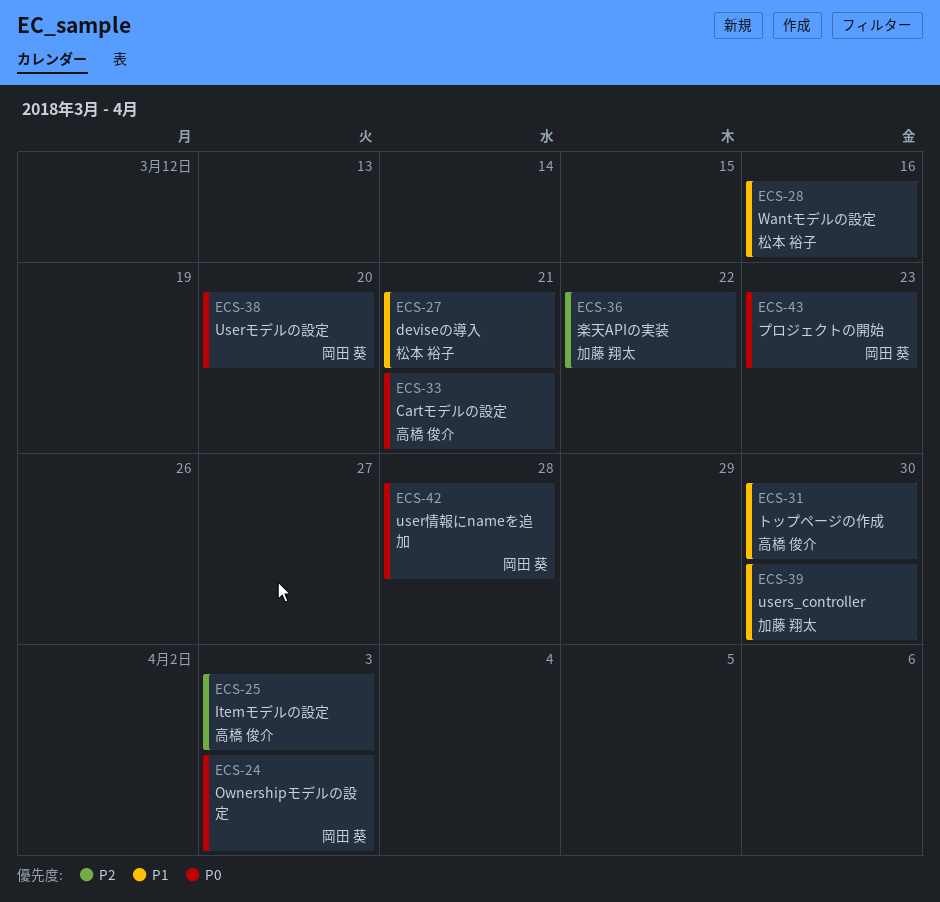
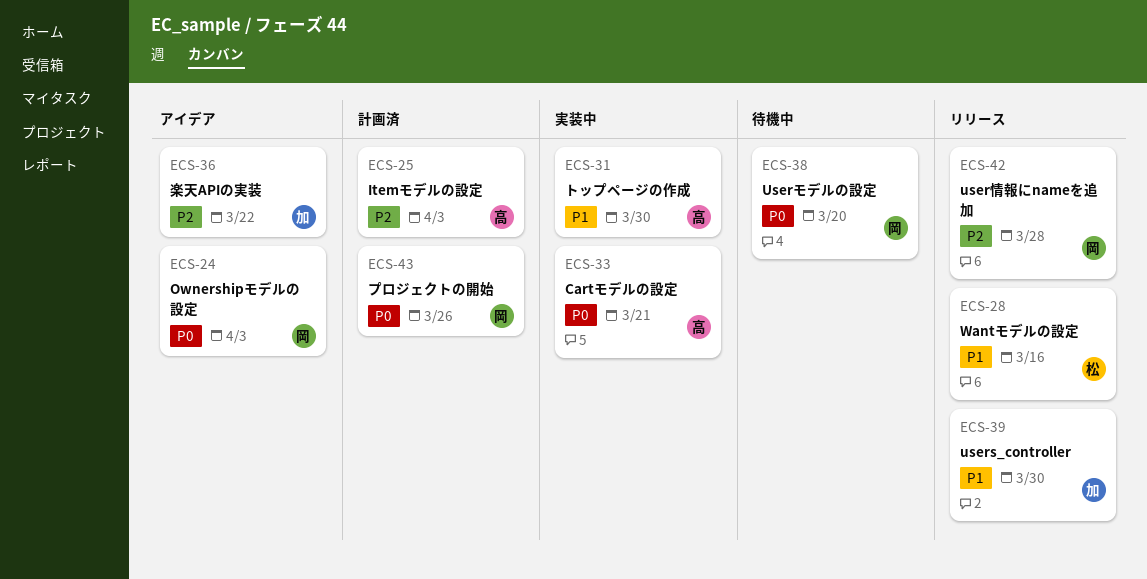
ECS-27: present -> none
ECS-42, priority: P0 -> P2
ECS-43, due: Mar 23 -> Mar 26

